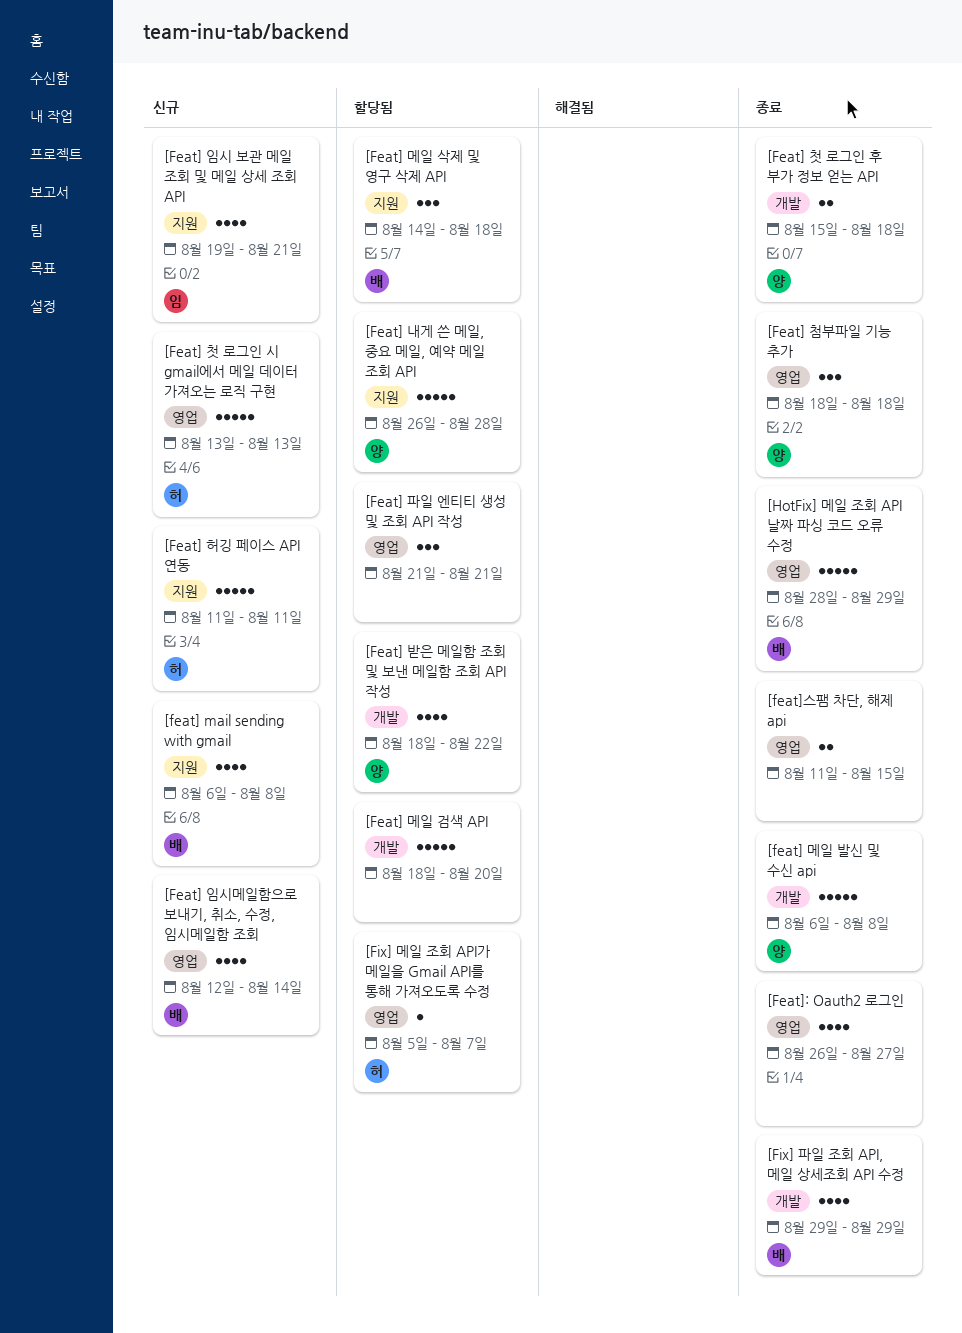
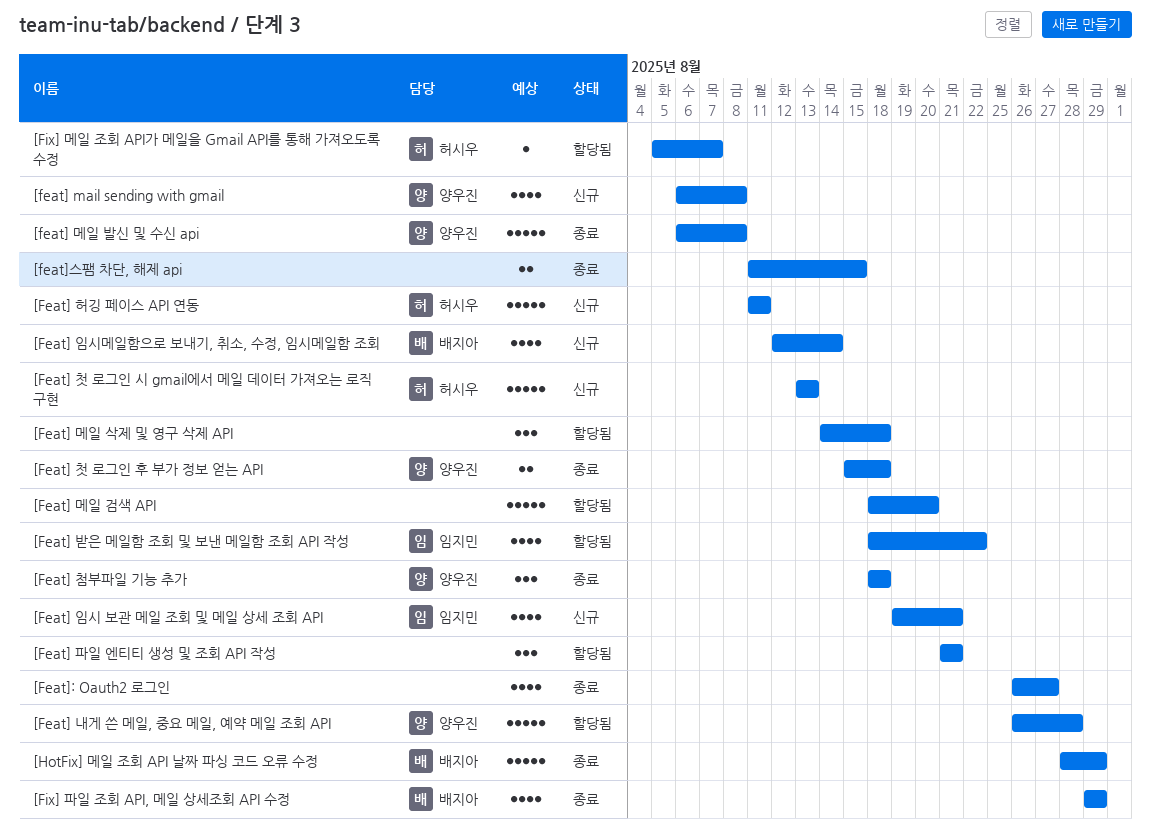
[feat] mail sending with gmail, owner: 배지아 -> 양우진
[Feat] 메일 삭제 및 영구 삭제 API, owner: 배지아 -> none
[Feat] 받은 메일함 조회 및 보낸 메일함 조회 API 작성, owner: 양우진 -> 임지민

